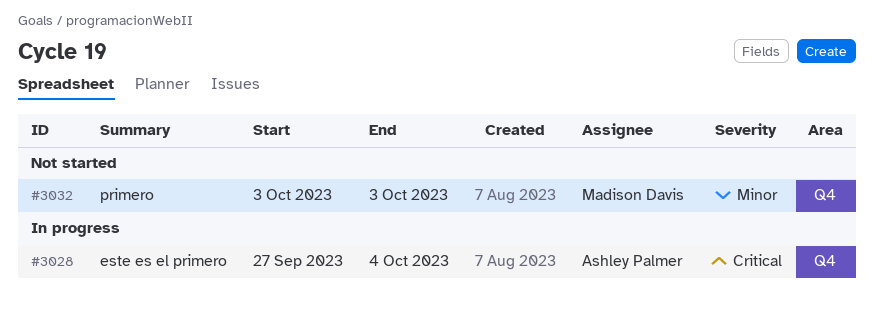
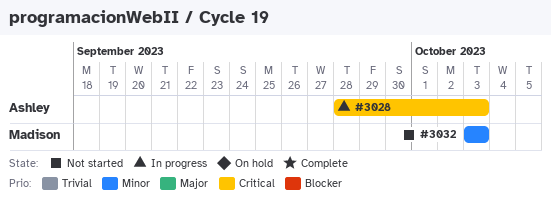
#3028, start: Sep 27 -> Sep 28
#3028, due: Oct 4 -> Oct 3

